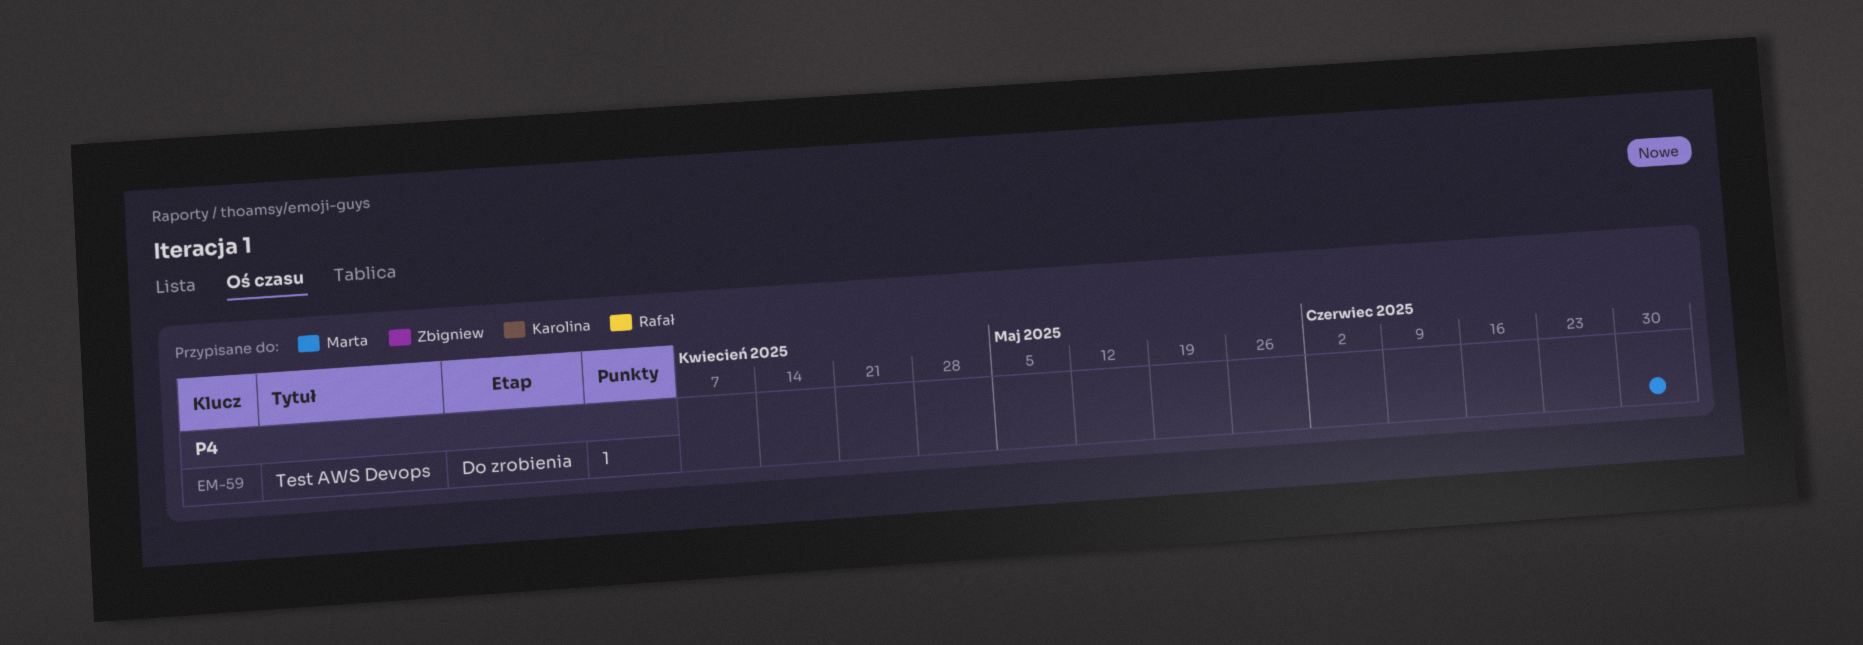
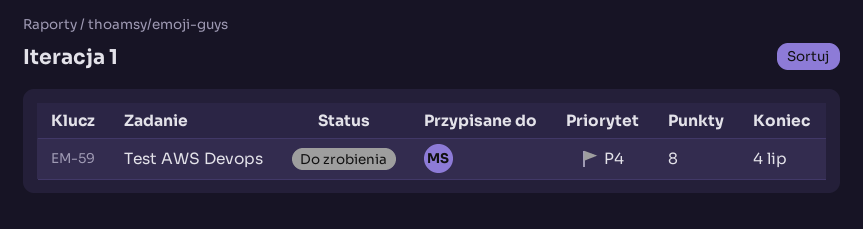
EM-59, estimate: 1 -> 8

